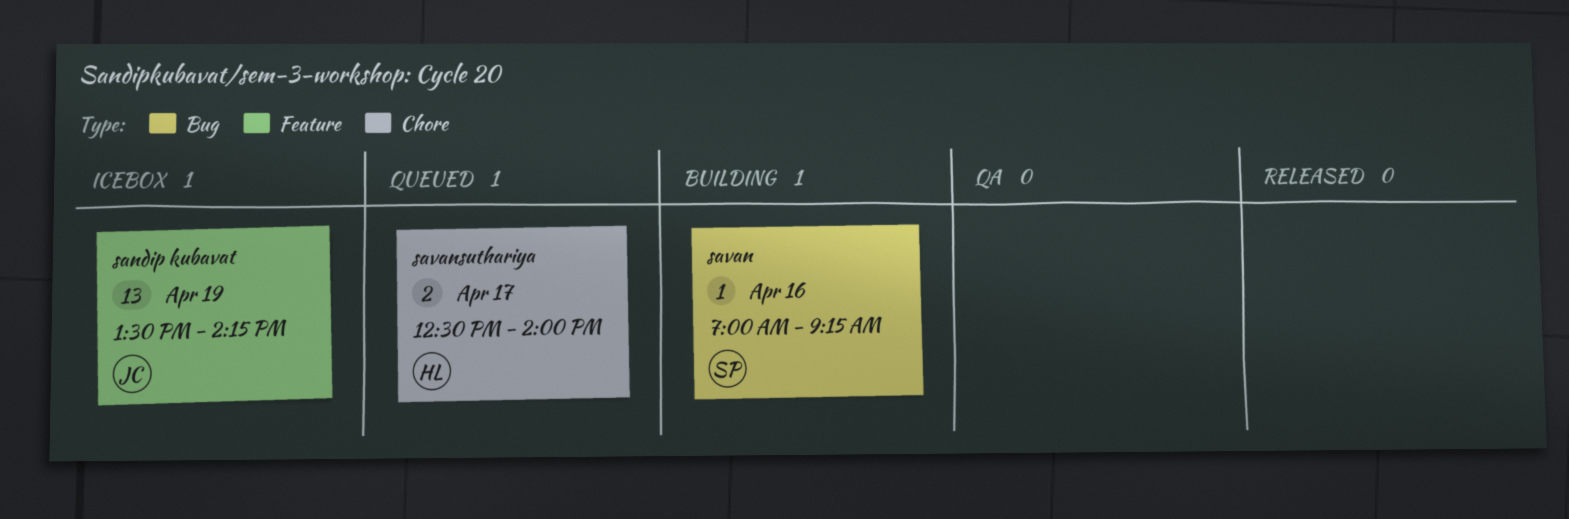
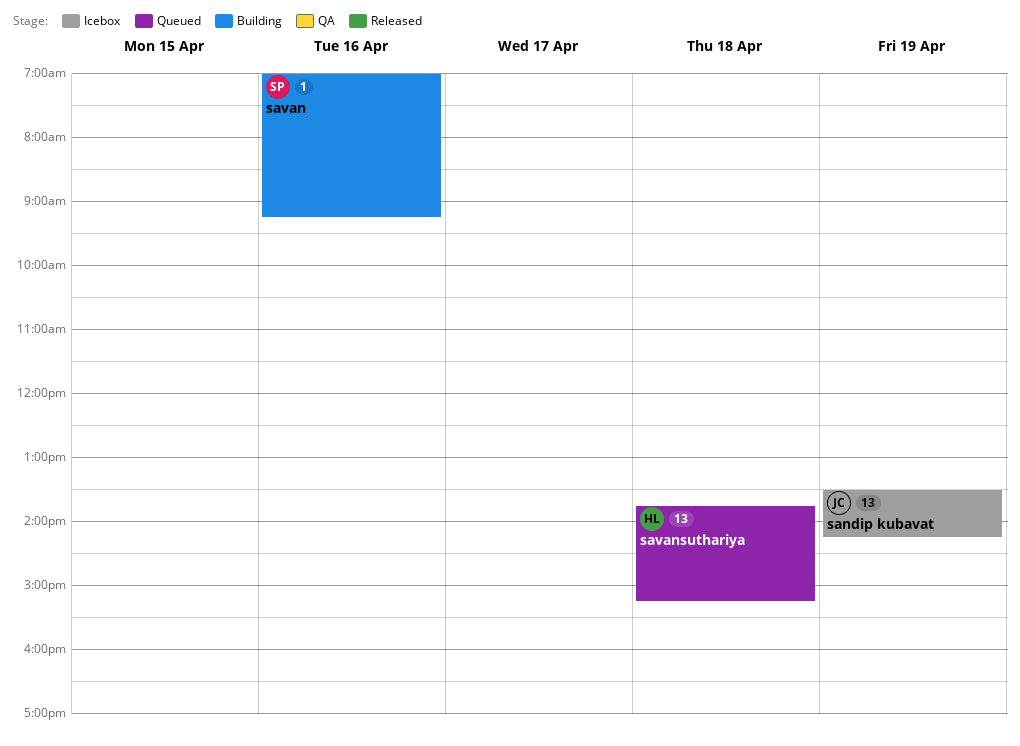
savansuthariya, estimate: 2 -> 13
savansuthariya, day: Apr 17 -> Apr 18
savansuthariya, begins: 12:30 -> 13:45
savansuthariya, ends: 14:00 -> 15:15

